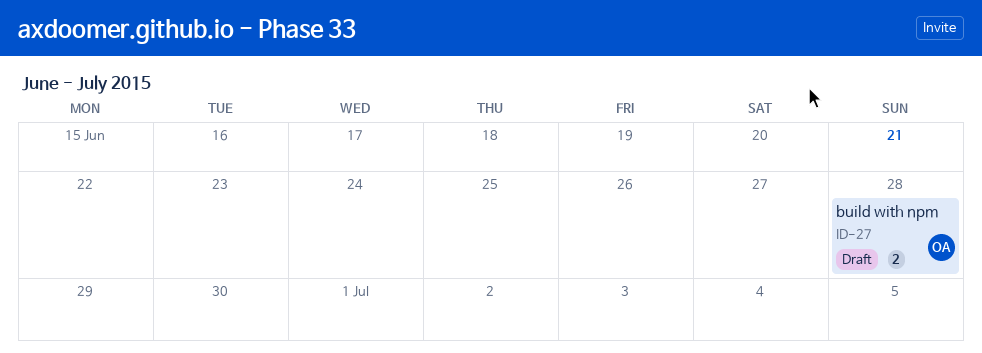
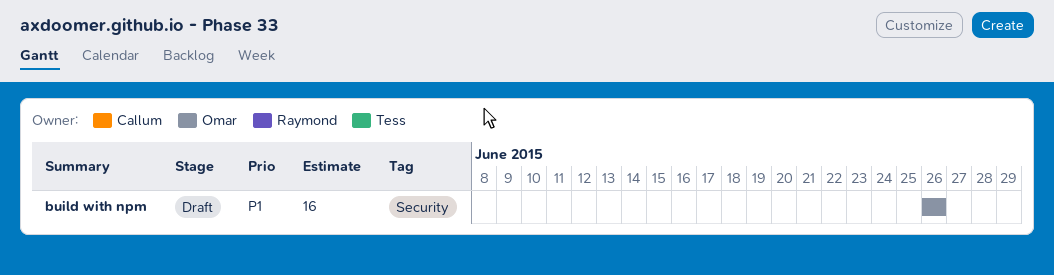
build with npm, estimate: 2 -> 16
build with npm, due: Jun 28 -> Jun 26

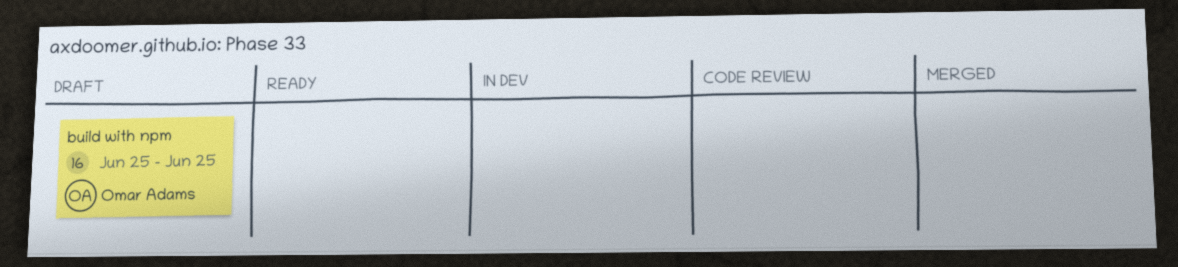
build with npm, start: Jun 26 -> Jun 25
build with npm, due: Jun 26 -> Jun 25

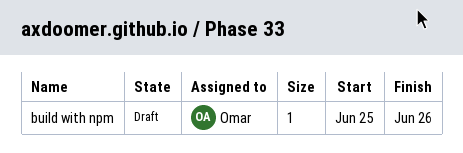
build with npm, estimate: 16 -> 1
build with npm, due: Jun 25 -> Jun 26

